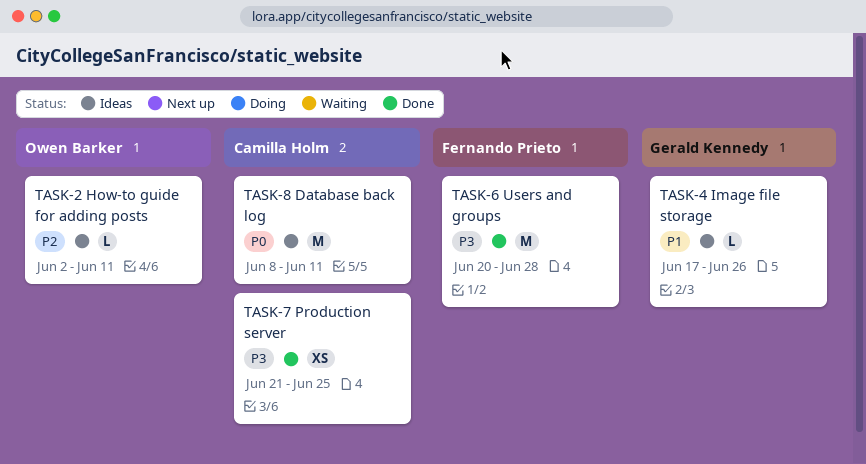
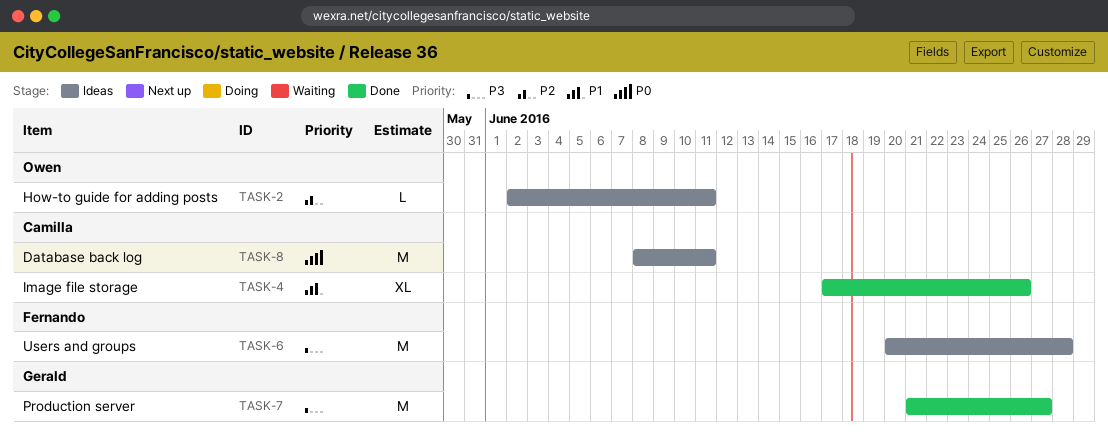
TASK-4, status: Ideas -> Done
TASK-4, owner: Gerald Kennedy -> Camilla Holm
TASK-4, estimate: L -> XL
TASK-6, status: Done -> Ideas
TASK-7, owner: Camilla Holm -> Gerald Kennedy
TASK-7, estimate: XS -> M
TASK-7, due: Jun 25 -> Jun 27

